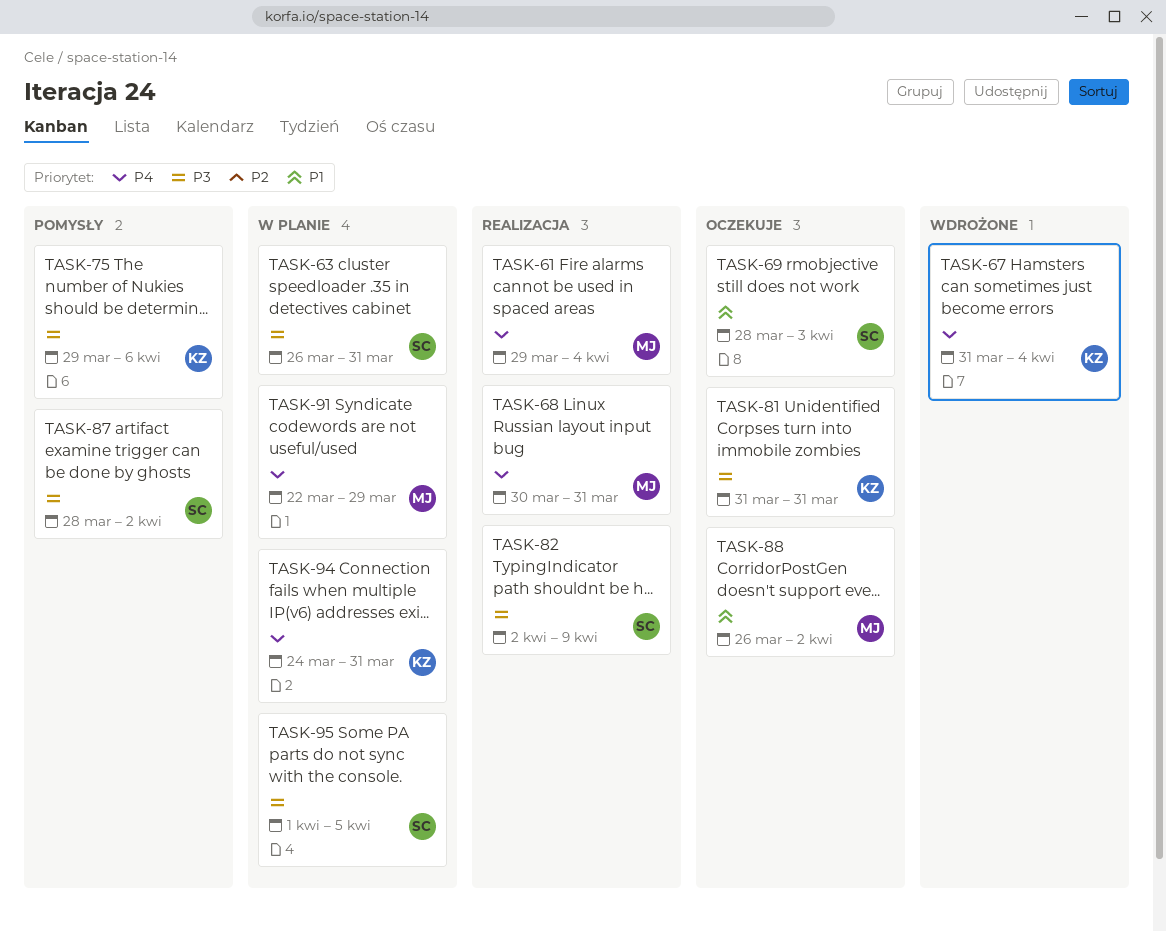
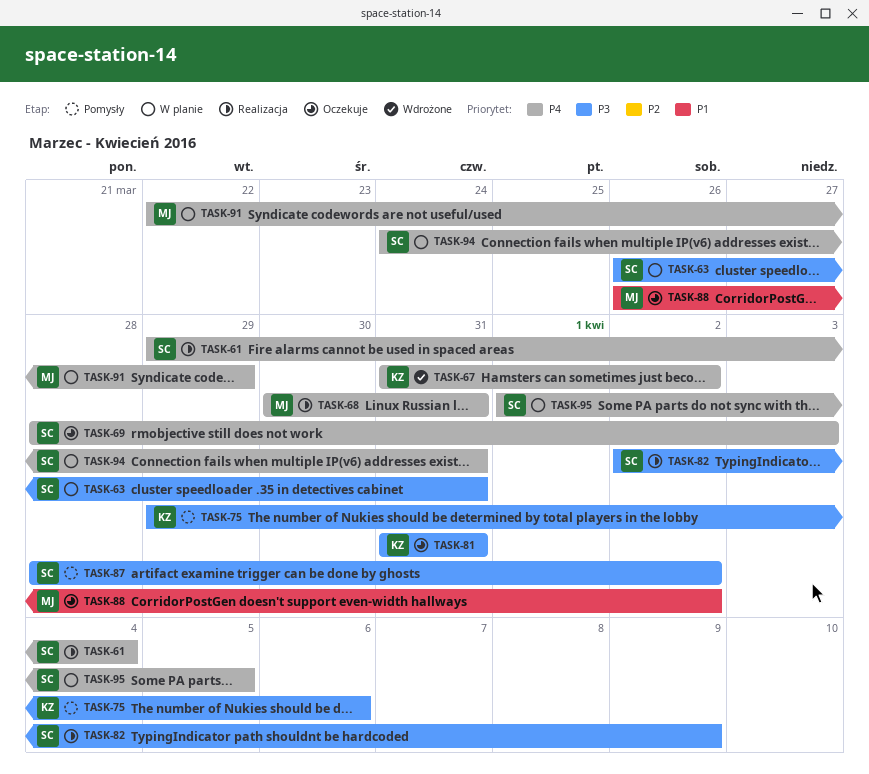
TASK-61, owner: MJ -> SC
TASK-67, due: Apr 4 -> Apr 2
TASK-69, priority: P1 -> P4
TASK-94, owner: KZ -> SC
TASK-95, priority: P3 -> P4

